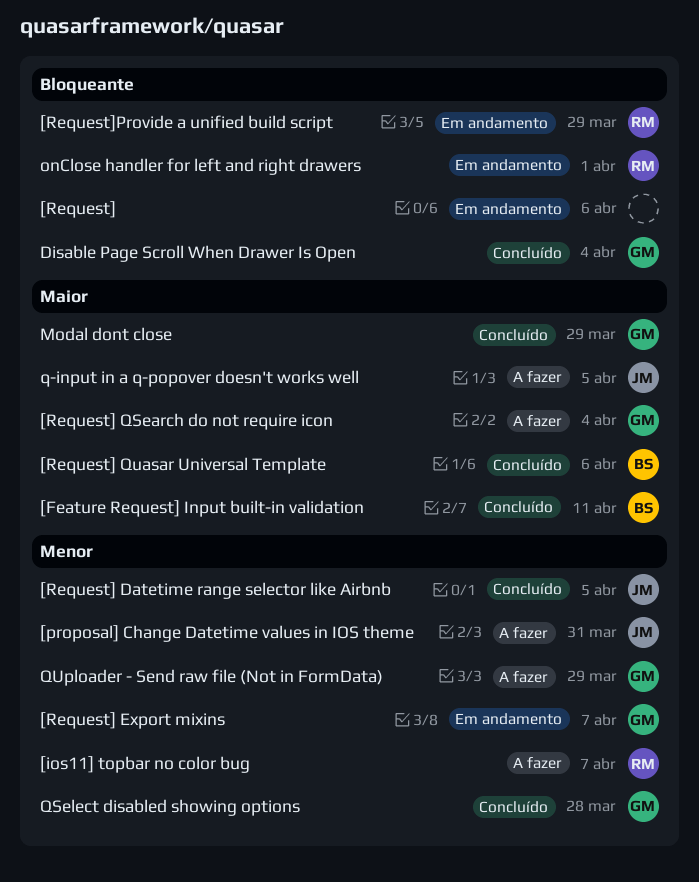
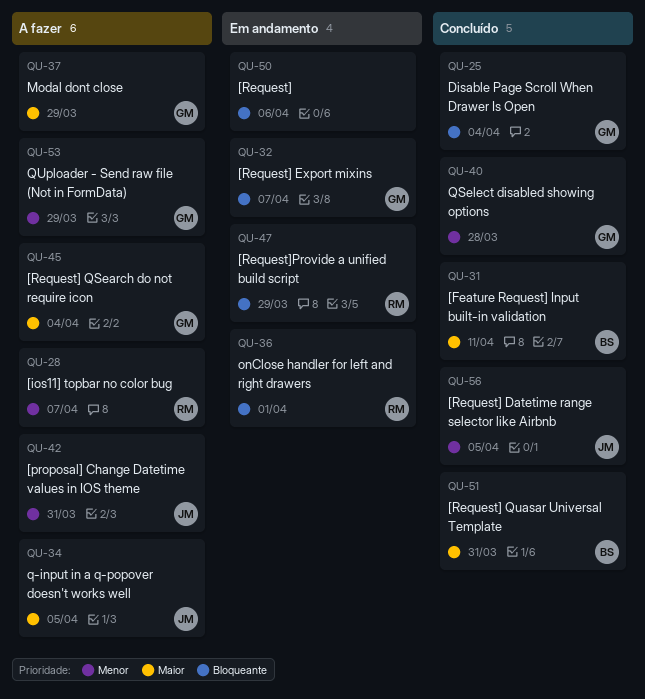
[Request] Export mixins, priority: Menor -> Bloqueante
[Request] Quasar Universal Template, due: Apr 6 -> Mar 31
Modal dont close, status: Concluído -> A fazer

